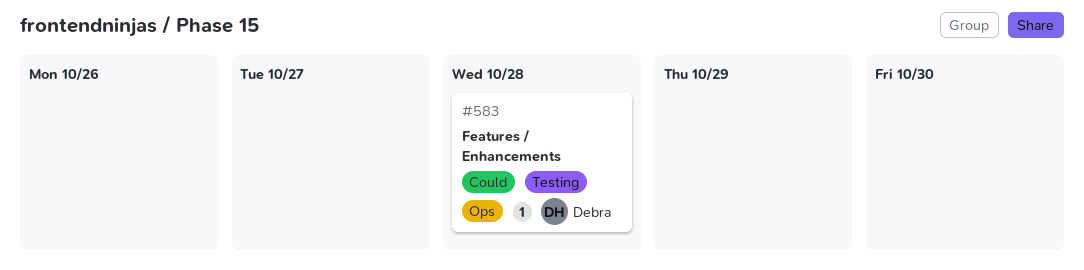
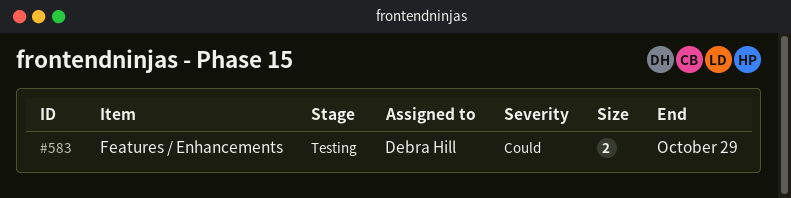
#583, estimate: 1 -> 2
#583, due: Oct 28 -> Oct 29

